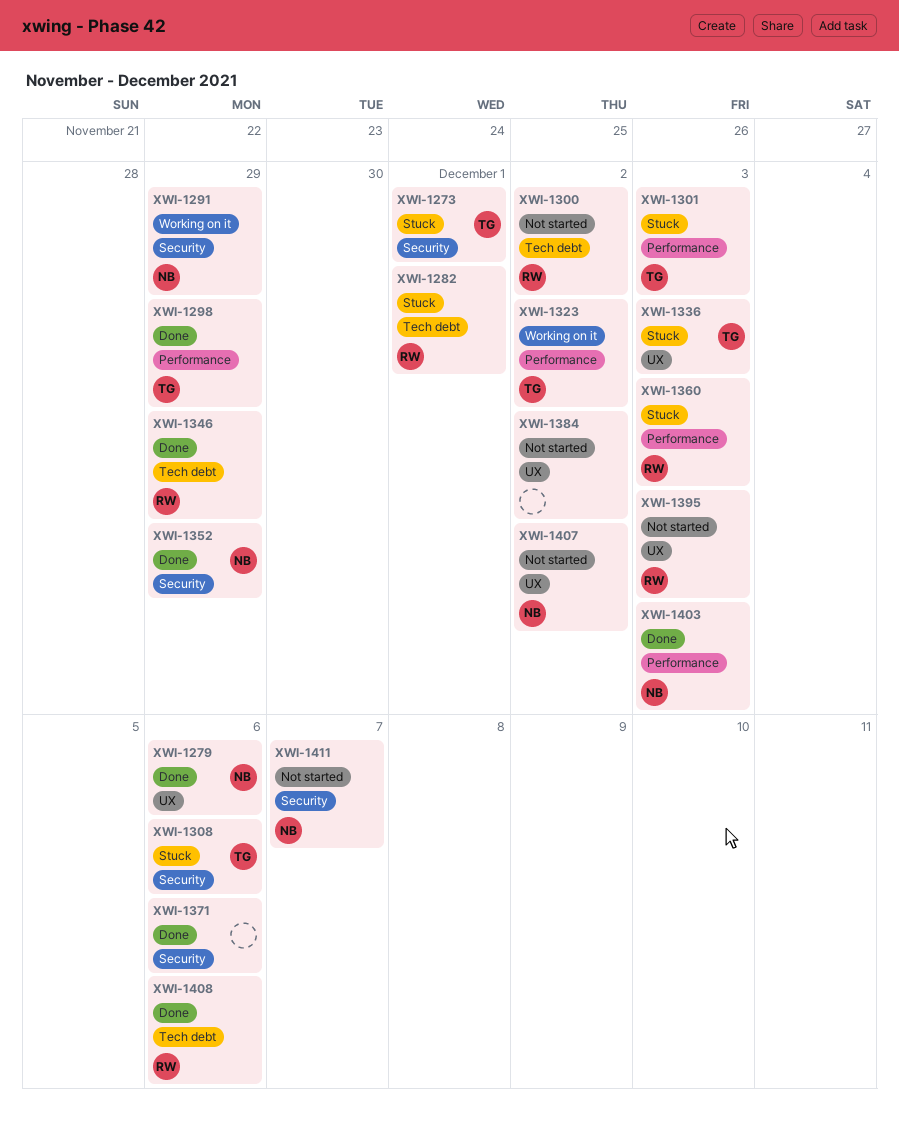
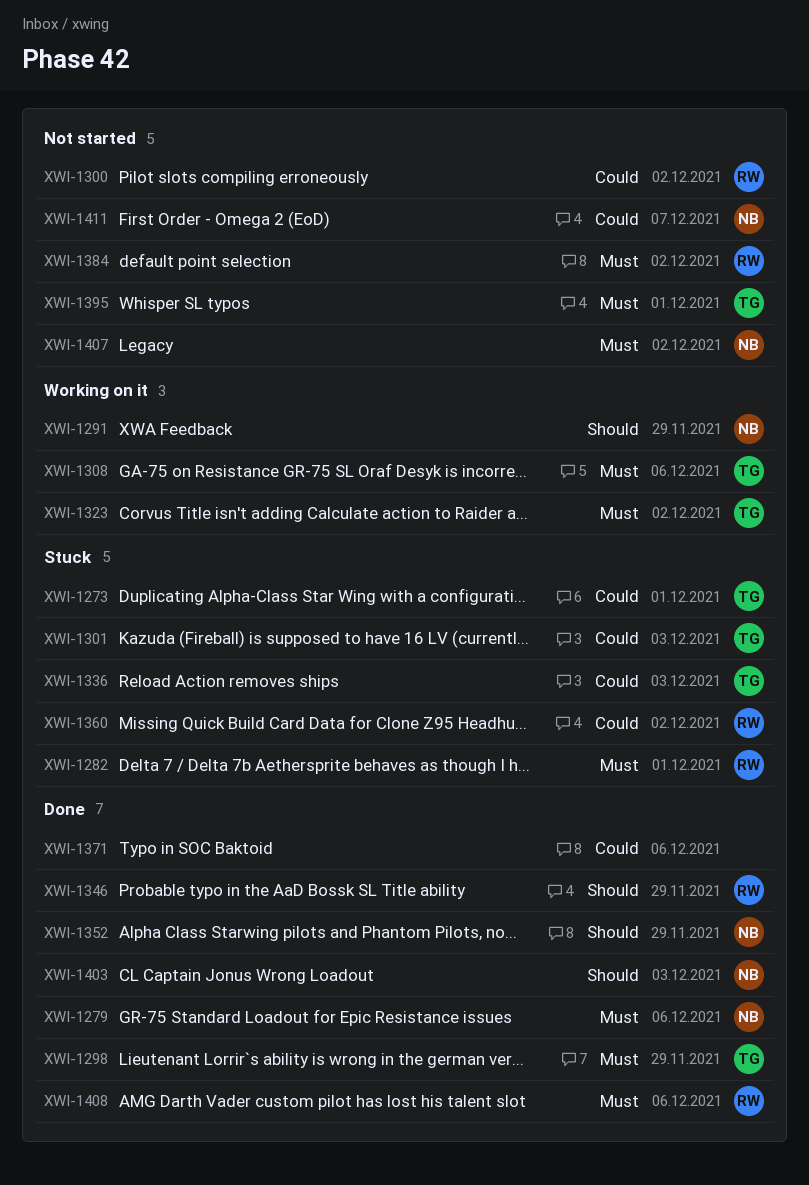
XWI-1308, status: Stuck -> Working on it
XWI-1360, due: Dec 3 -> Dec 2
XWI-1384, owner: none -> RW
XWI-1395, owner: RW -> TG
XWI-1395, due: Dec 3 -> Dec 1

